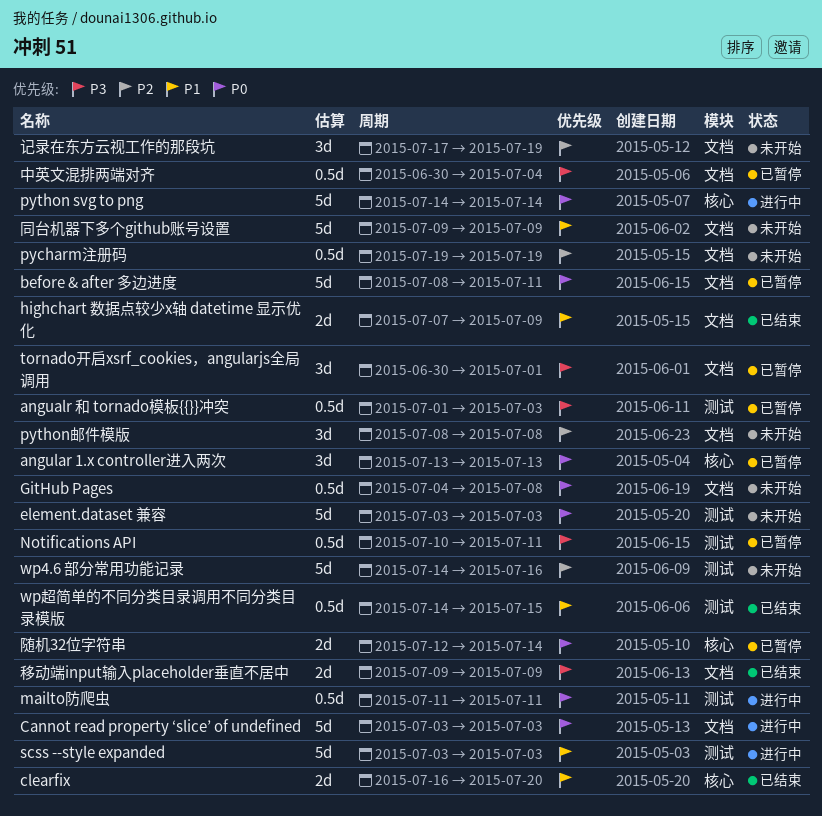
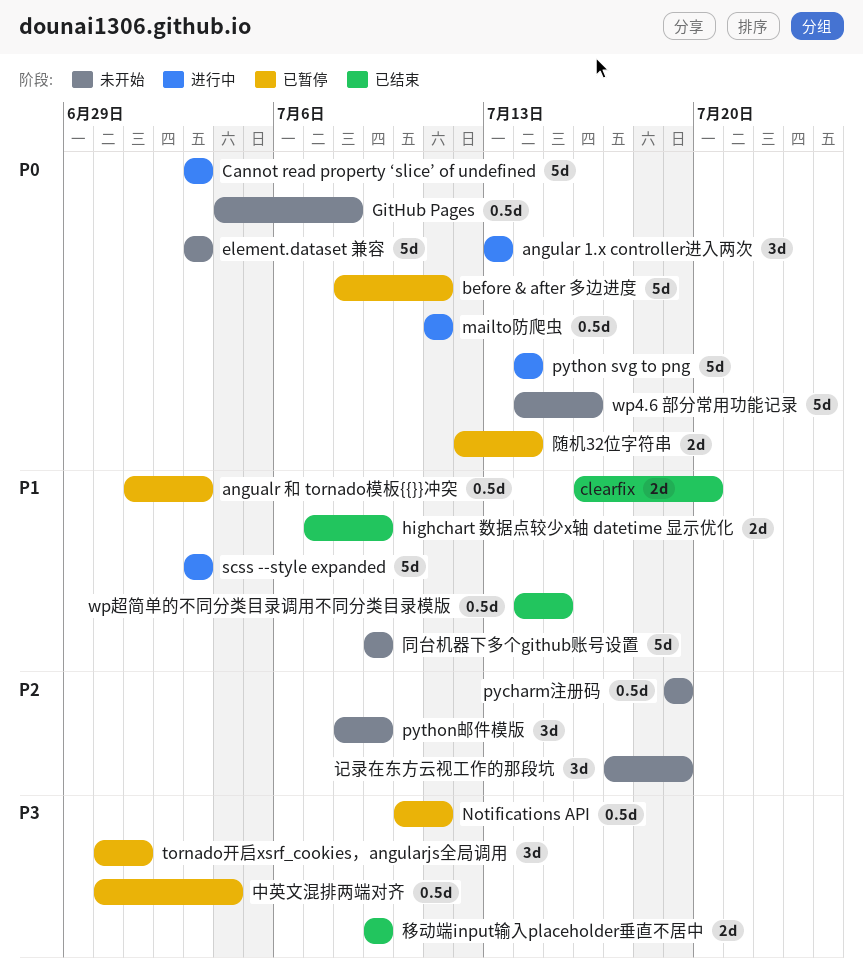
angualr 和 tornado模板{{}}冲突, priority: P3 -> P1
angular 1.x controller进入两次, status: 已暂停 -> 进行中
python邮件模版, due: Jul 8 -> Jul 9
wp4.6 部分常用功能记录, priority: P2 -> P0

